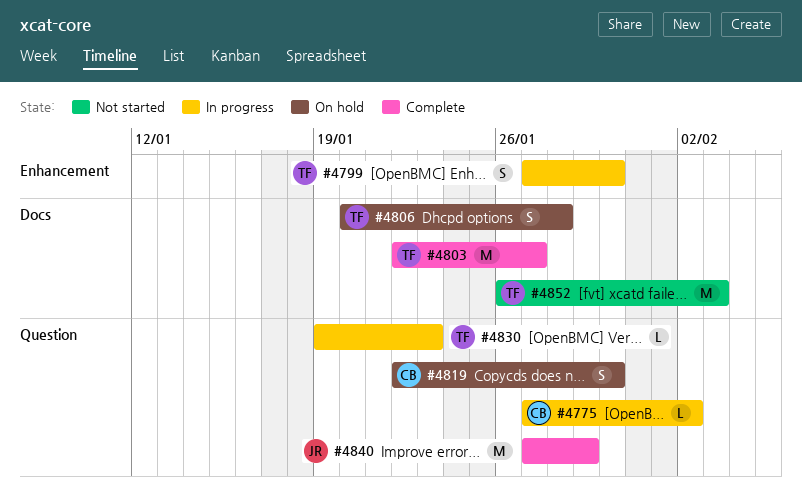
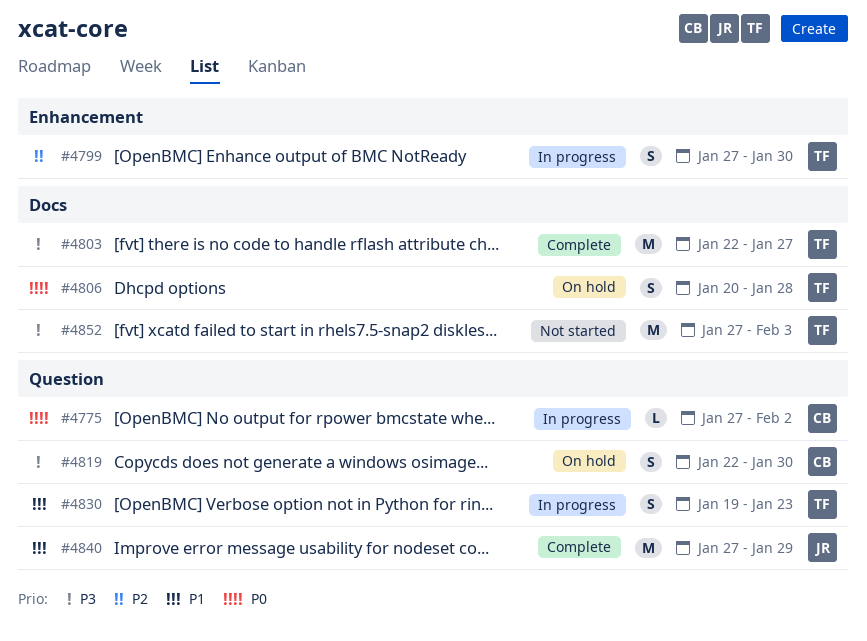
#4830, estimate: L -> S
#4852, start: Jan 26 -> Jan 27

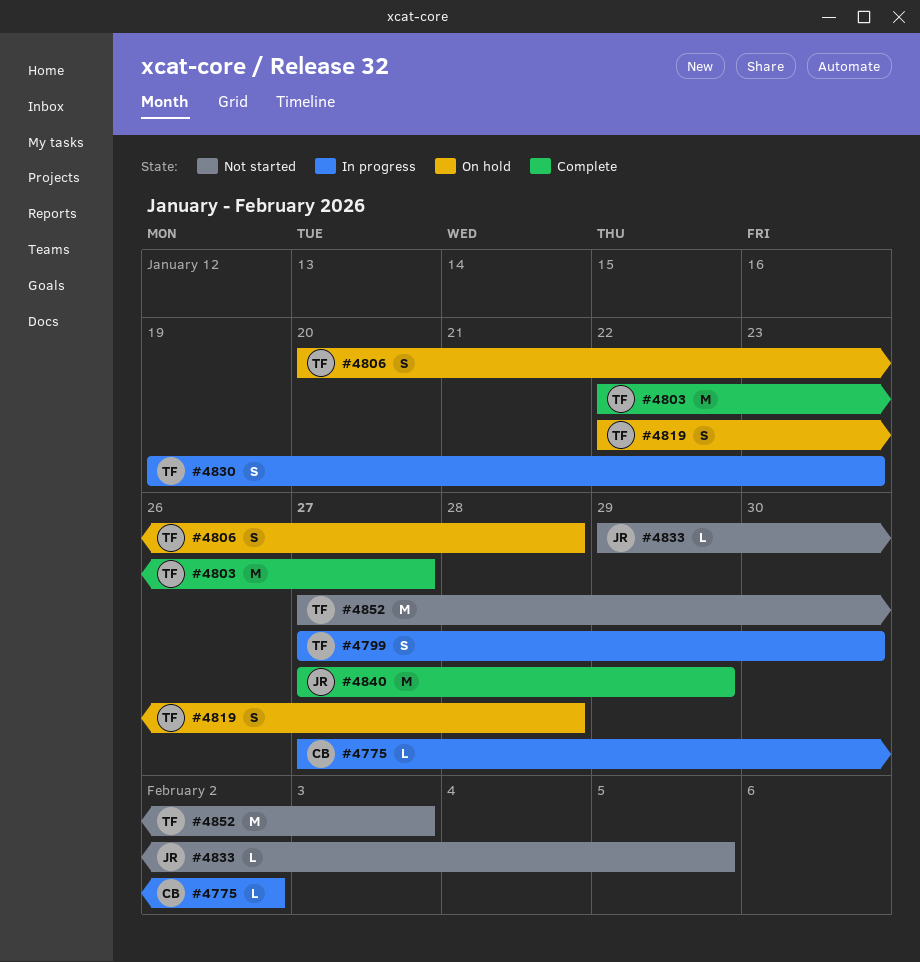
#4819, owner: CB -> TF
#4819, due: Jan 30 -> Jan 28
#4833: none -> present

